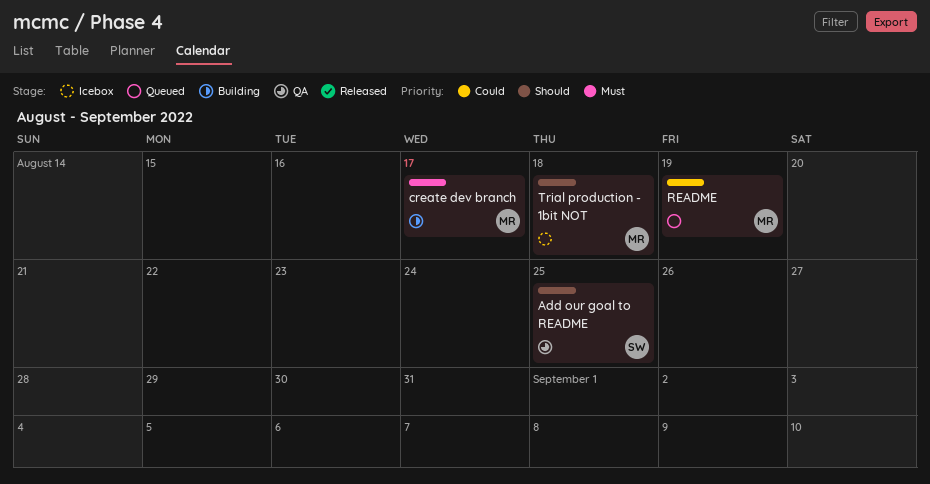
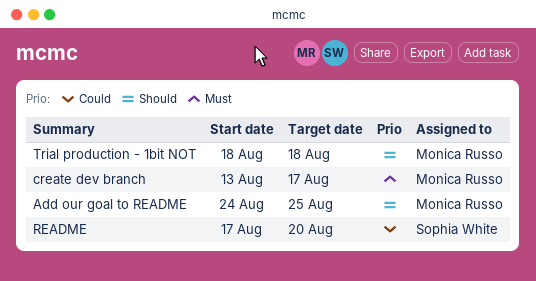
Add our goal to README, owner: Sophia White -> Monica Russo
README, owner: Monica Russo -> Sophia White
README, due: Aug 19 -> Aug 20

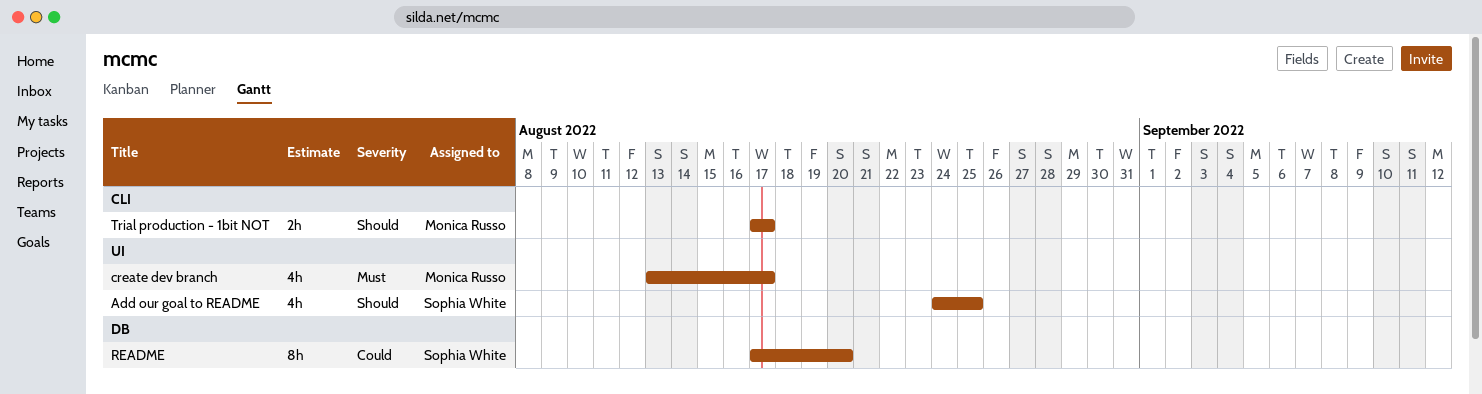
Add our goal to README, owner: Monica Russo -> Sophia White
Trial production - 1bit NOT, start: Aug 18 -> Aug 17
Trial production - 1bit NOT, due: Aug 18 -> Aug 17

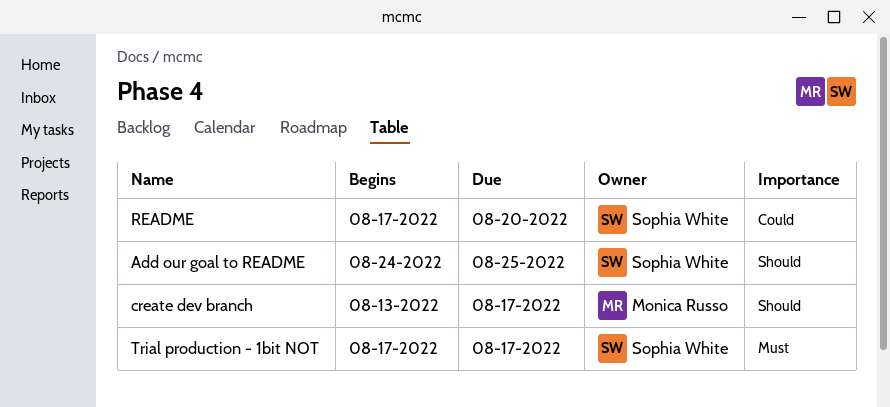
create dev branch, priority: Must -> Should
Trial production - 1bit NOT, owner: Monica Russo -> Sophia White
Trial production - 1bit NOT, priority: Should -> Must

